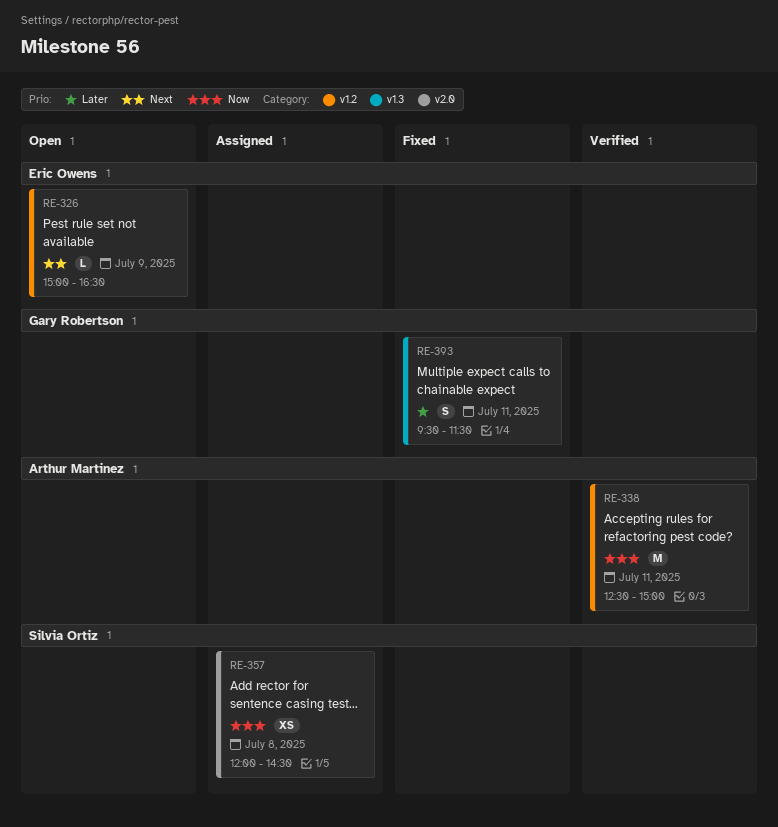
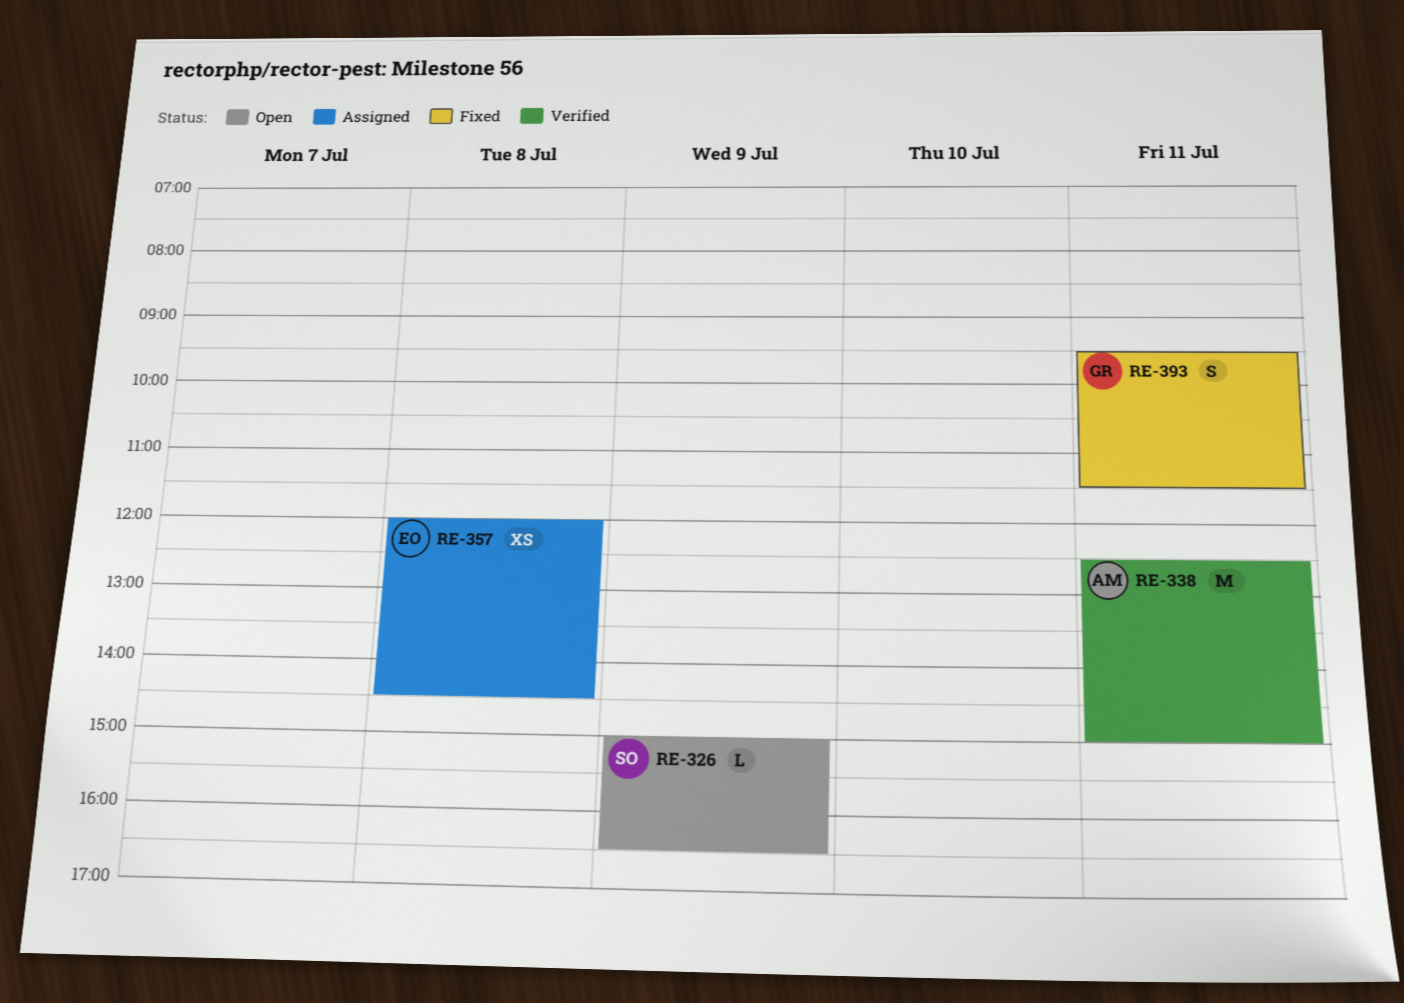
RE-326, owner: Eric Owens -> Silvia Ortiz
RE-357, owner: Silvia Ortiz -> Eric Owens

